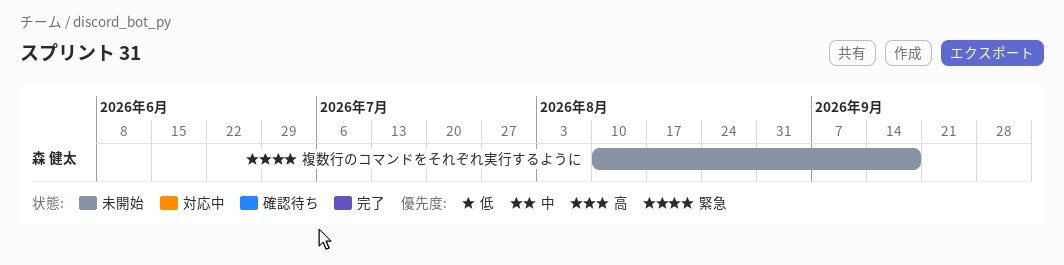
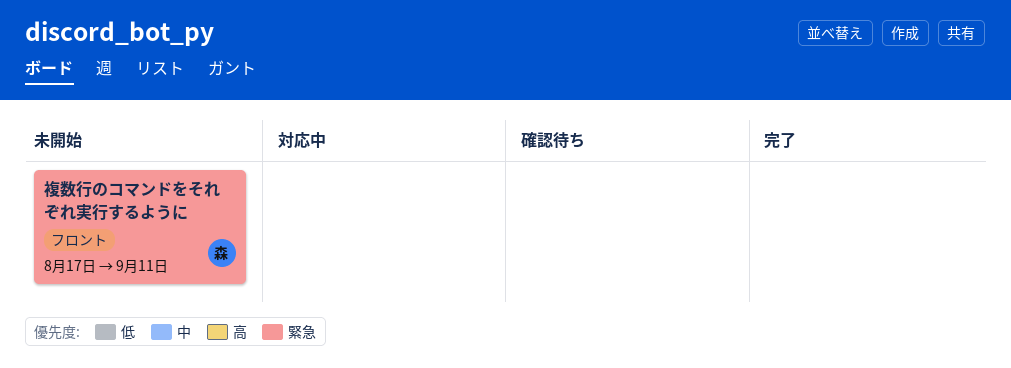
複数行のコマンドをそれぞれ実行するように, start: Aug 10 -> Aug 17
複数行のコマンドをそれぞれ実行するように, due: Sep 18 -> Sep 11

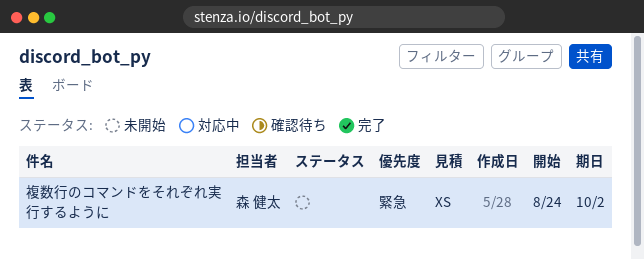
複数行のコマンドをそれぞれ実行するように, start: Aug 17 -> Aug 24
複数行のコマンドをそれぞれ実行するように, due: Sep 11 -> Oct 2

